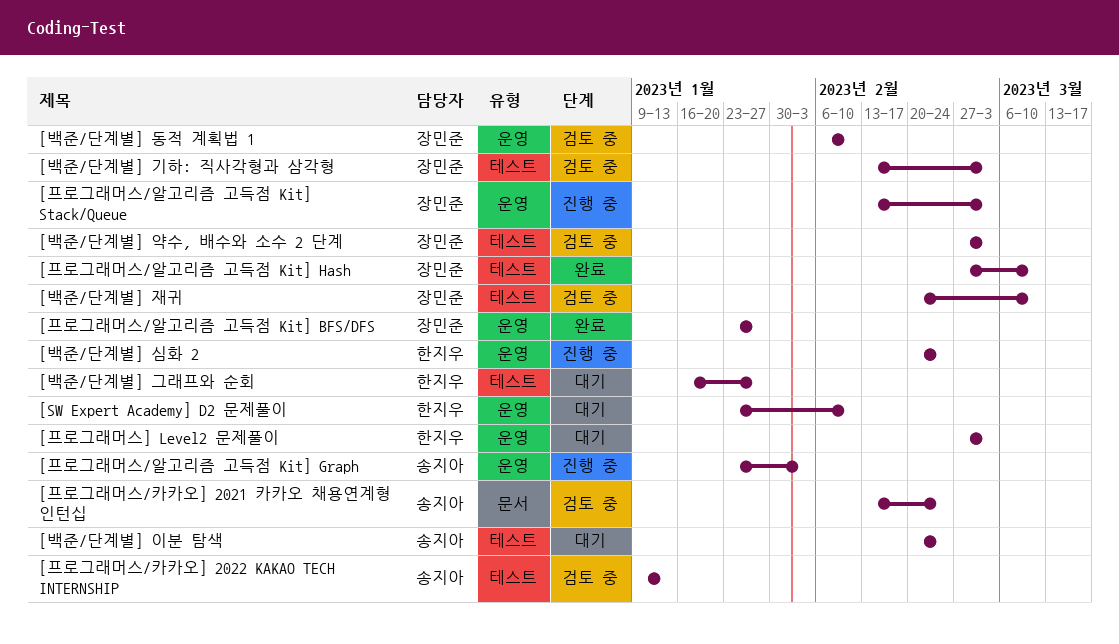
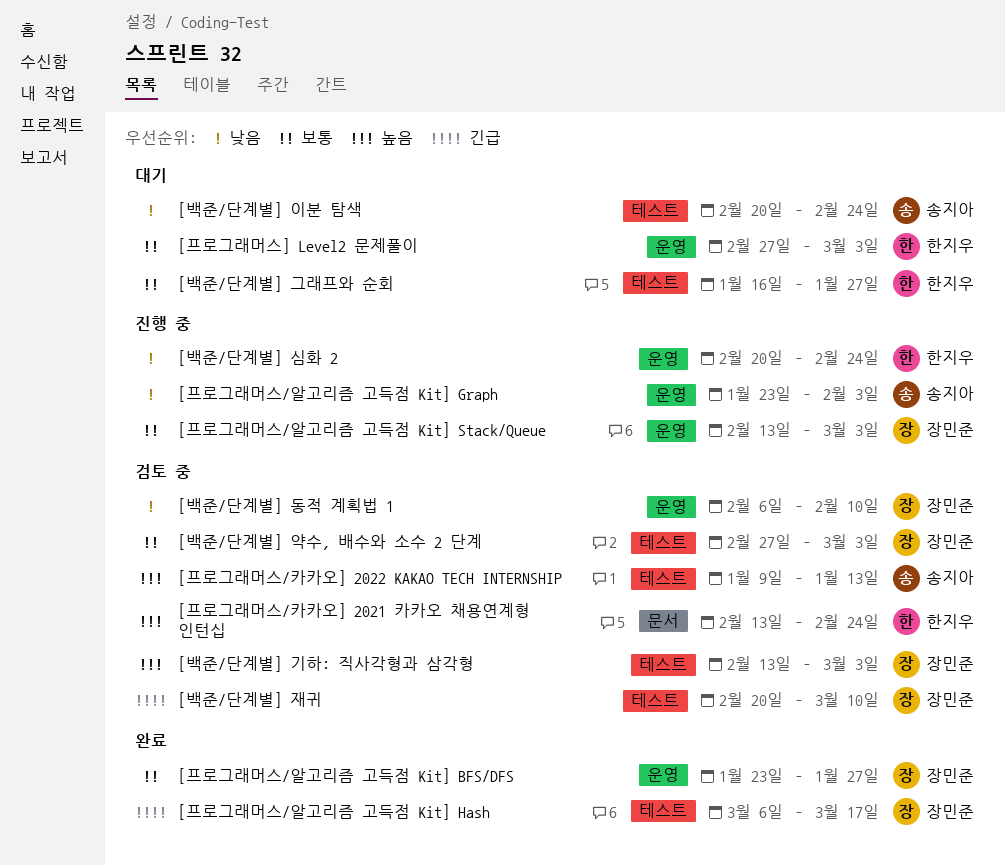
[SW Expert Academy] D2 문제풀이: present -> none
[프로그래머스/알고리즘 고득점 Kit] Hash, start: Feb 27 -> Mar 6
[프로그래머스/알고리즘 고득점 Kit] Hash, due: Mar 10 -> Mar 17
[프로그래머스/카카오] 2021 카카오 채용연계형 인턴십, owner: 송지아 -> 한지우

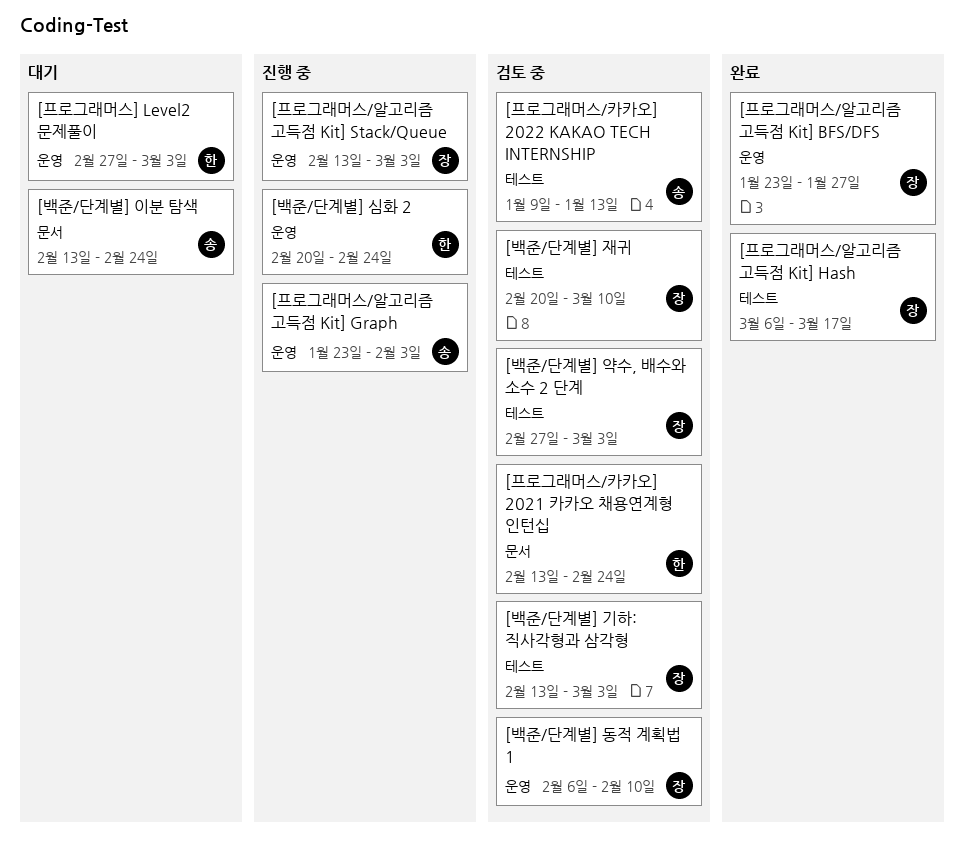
[백준/단계별] 그래프와 순회: present -> none
[백준/단계별] 이분 탐색, label: 테스트 -> 문서
[백준/단계별] 이분 탐색, start: Feb 20 -> Feb 13

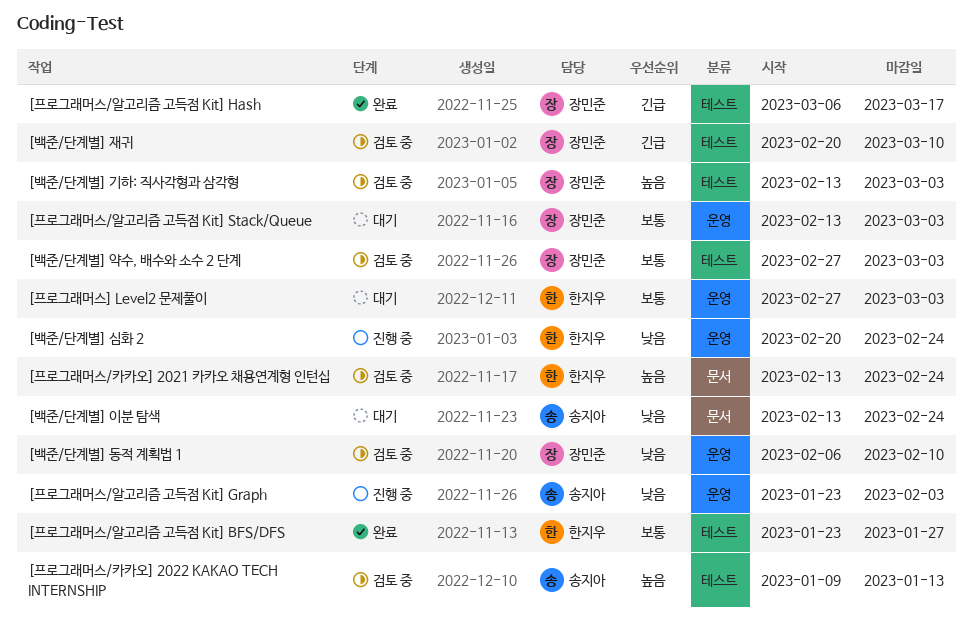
[프로그래머스/알고리즘 고득점 Kit] BFS/DFS, owner: 장민준 -> 한지우
[프로그래머스/알고리즘 고득점 Kit] BFS/DFS, label: 운영 -> 테스트
[프로그래머스/알고리즘 고득점 Kit] Stack/Queue, status: 진행 중 -> 대기

